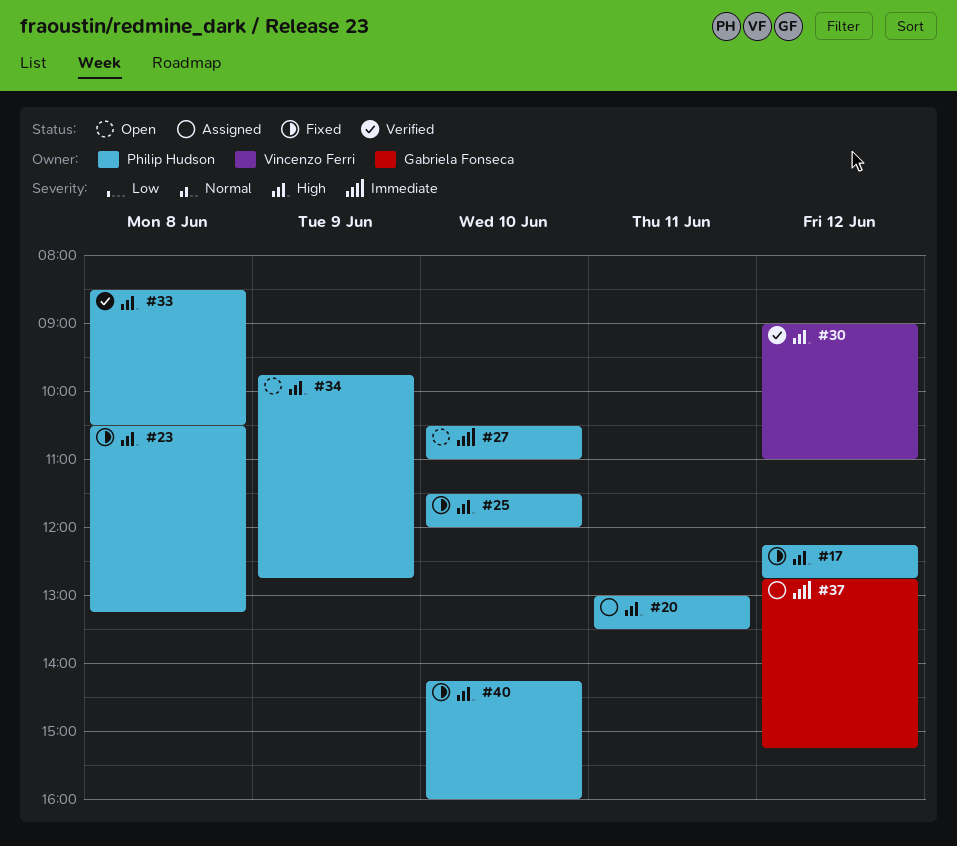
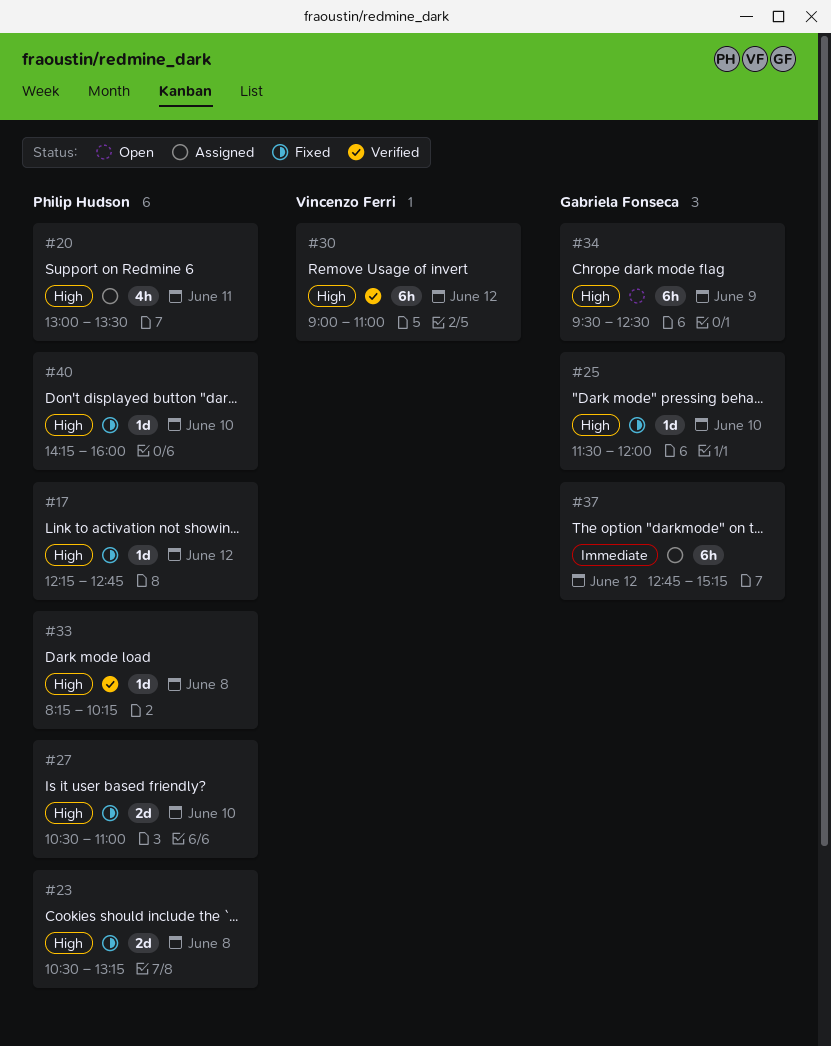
#25, owner: Philip Hudson -> Gabriela Fonseca
#27, status: Open -> Fixed
#27, priority: Immediate -> High
#33, begins: 08:30 -> 08:15
#33, ends: 10:30 -> 10:15
#34, owner: Philip Hudson -> Gabriela Fonseca
#34, begins: 09:45 -> 09:30
#34, ends: 12:45 -> 12:30

